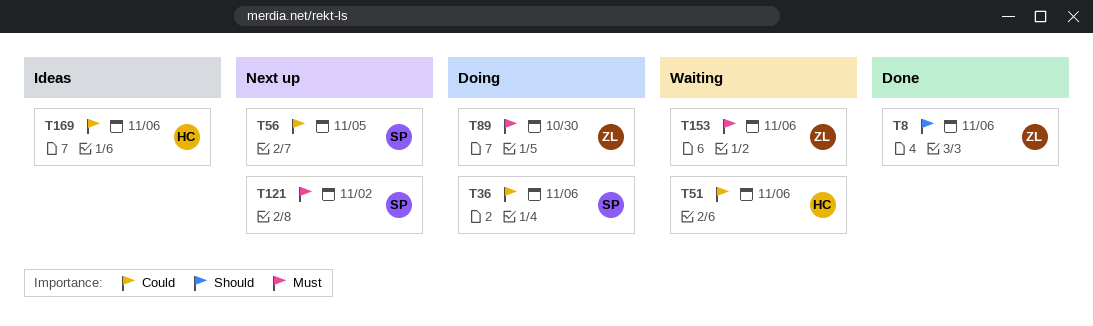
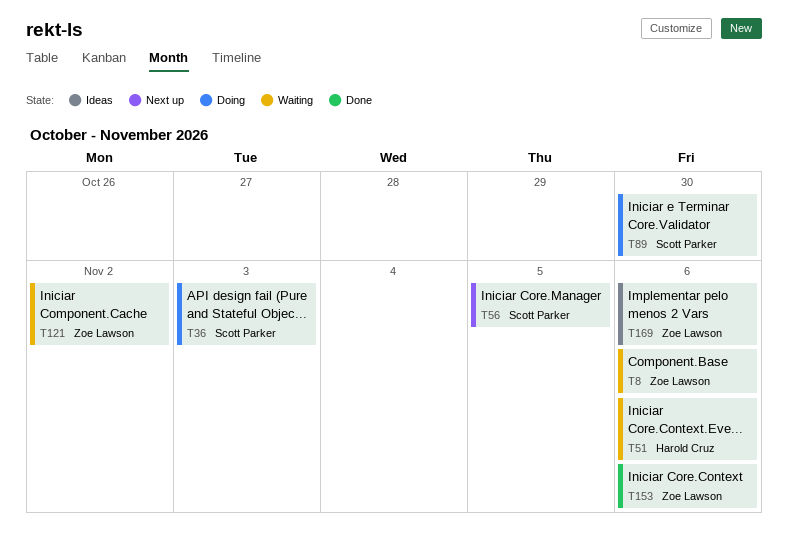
T8, status: Done -> Waiting
T36, due: Nov 6 -> Nov 3
T89, owner: Zoe Lawson -> Scott Parker
T121, status: Next up -> Waiting
T121, owner: Scott Parker -> Zoe Lawson
T153, status: Waiting -> Done
T169, owner: Harold Cruz -> Zoe Lawson

